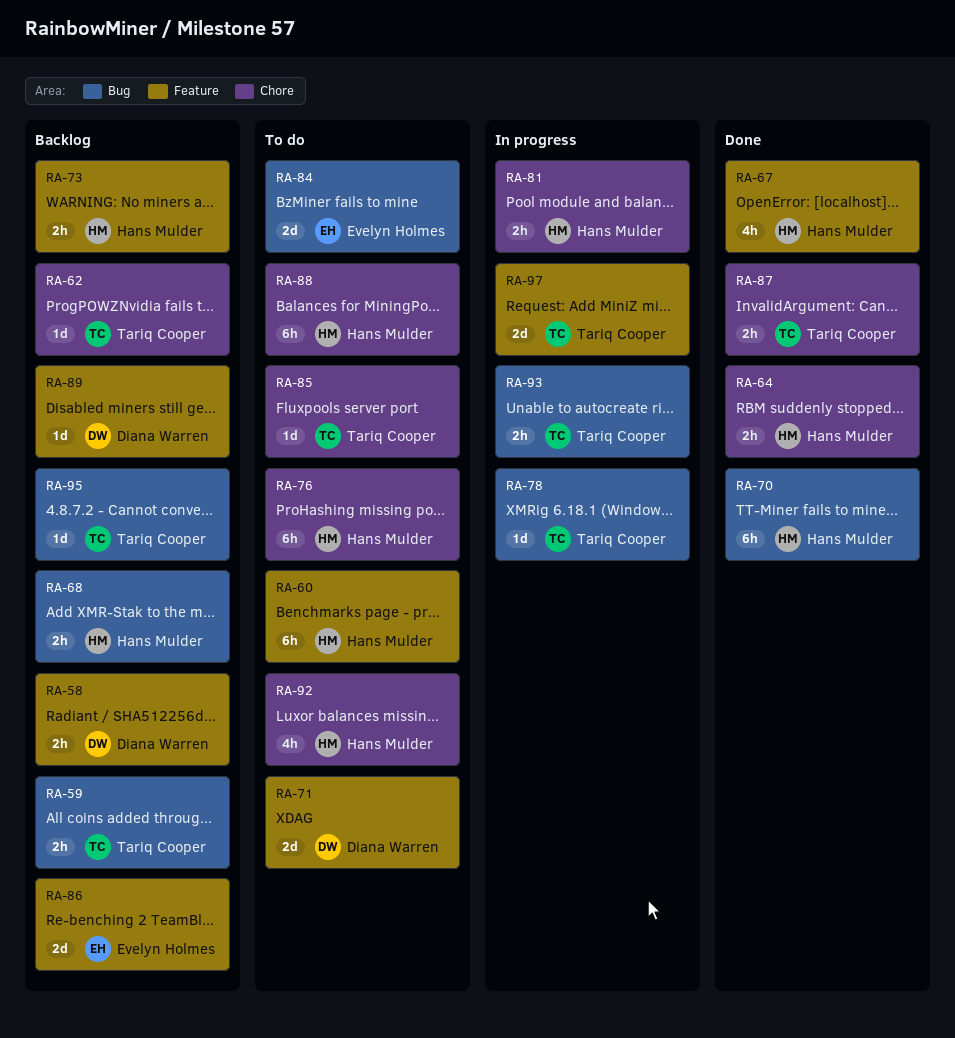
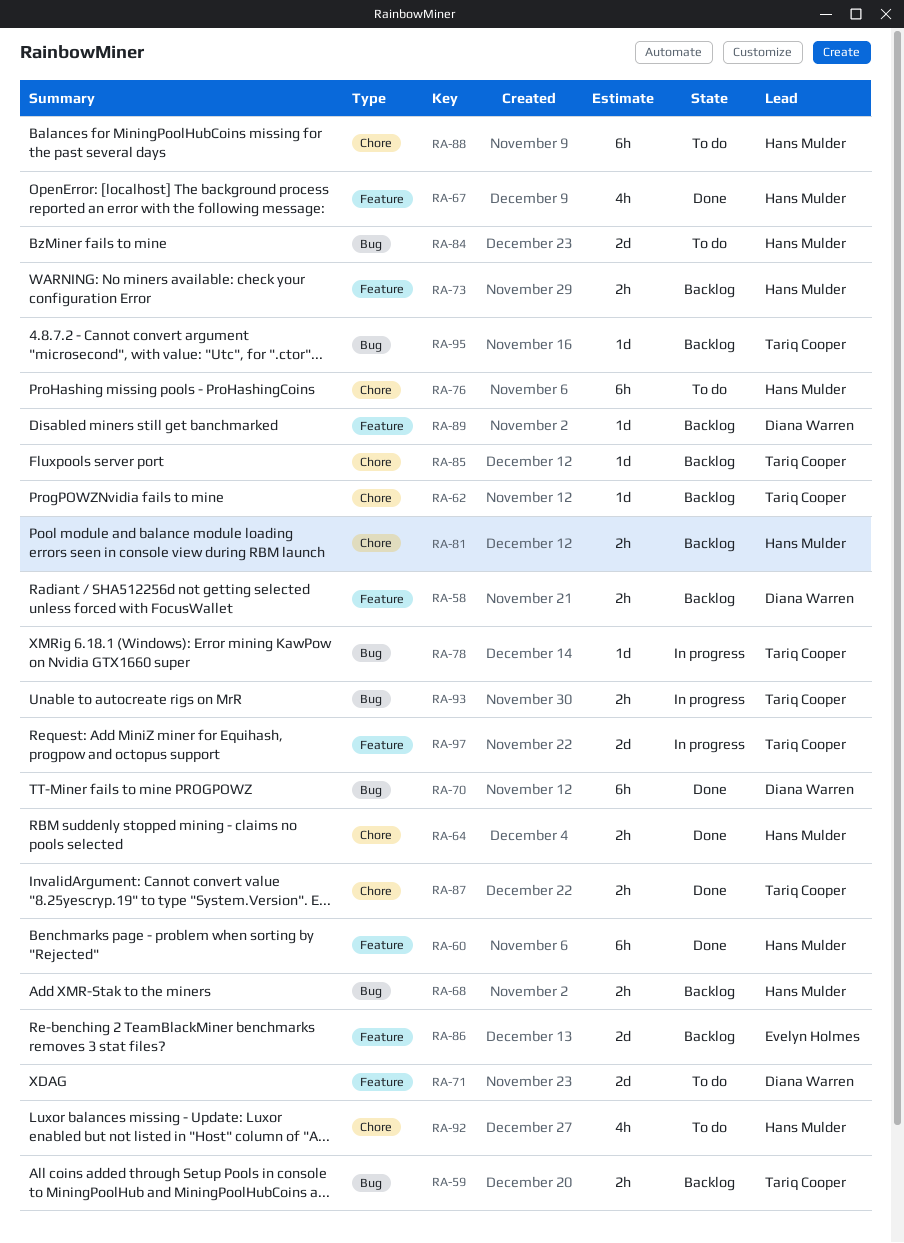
RA-60, status: To do -> Done
RA-70, owner: Hans Mulder -> Diana Warren
RA-81, status: In progress -> Backlog
RA-84, owner: Evelyn Holmes -> Hans Mulder
RA-85, status: To do -> Backlog

